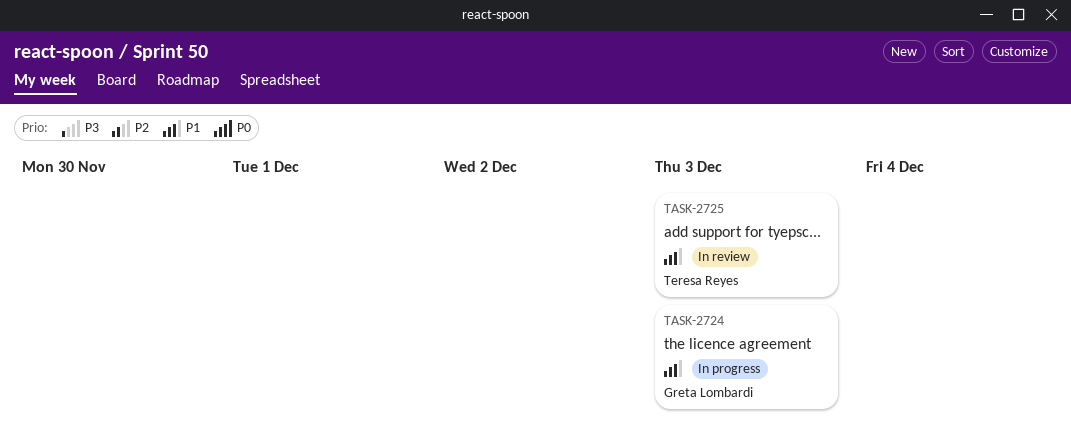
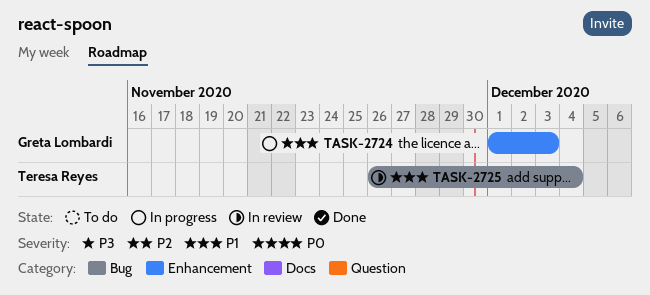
TASK-2725, due: Dec 3 -> Dec 4

